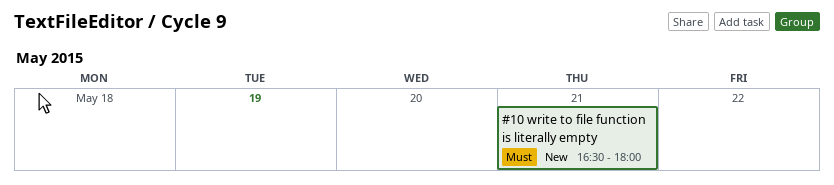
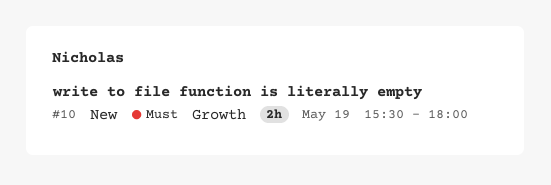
#10, day: May 21 -> May 19
#10, begins: 16:30 -> 15:30

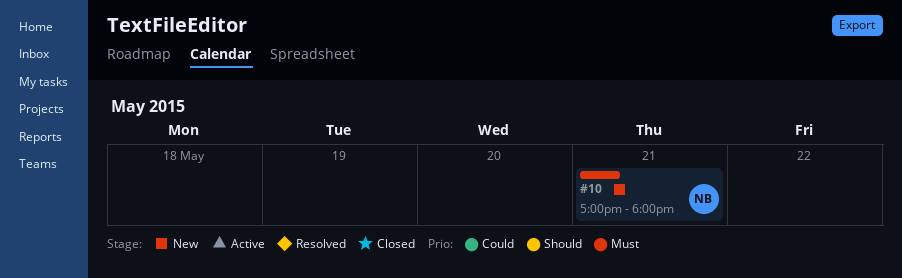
#10, day: May 19 -> May 21
#10, begins: 15:30 -> 17:00

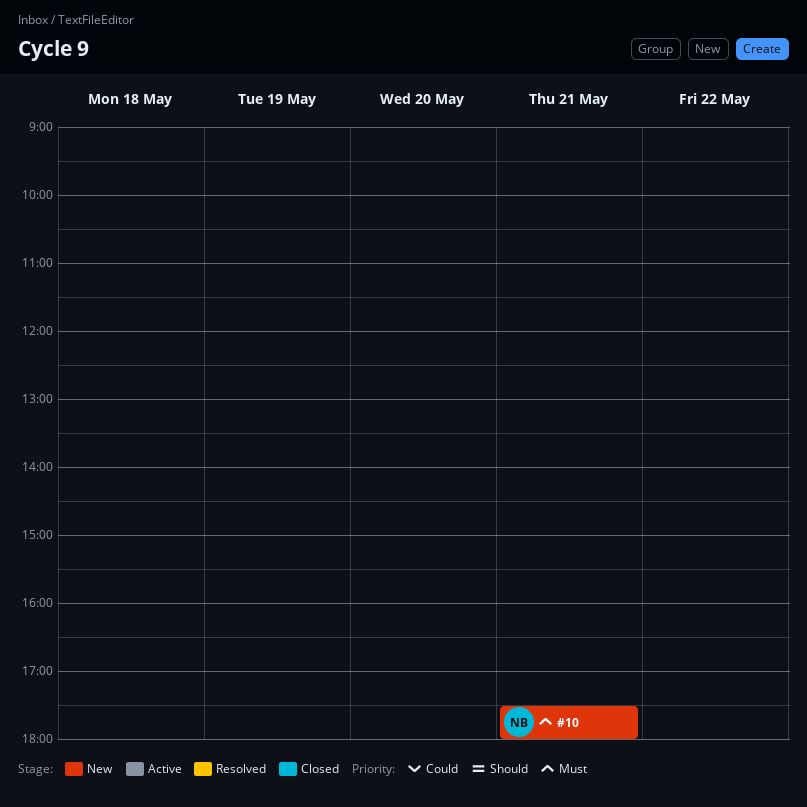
#10, begins: 17:00 -> 17:30

